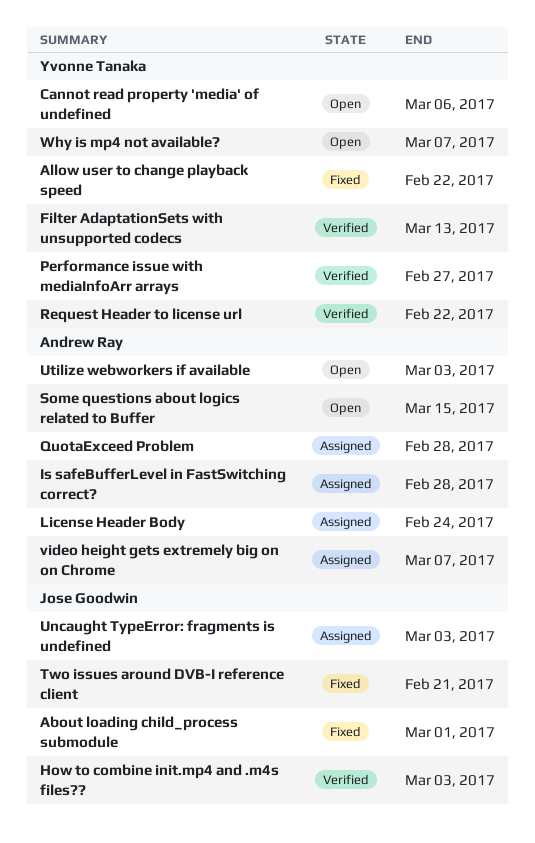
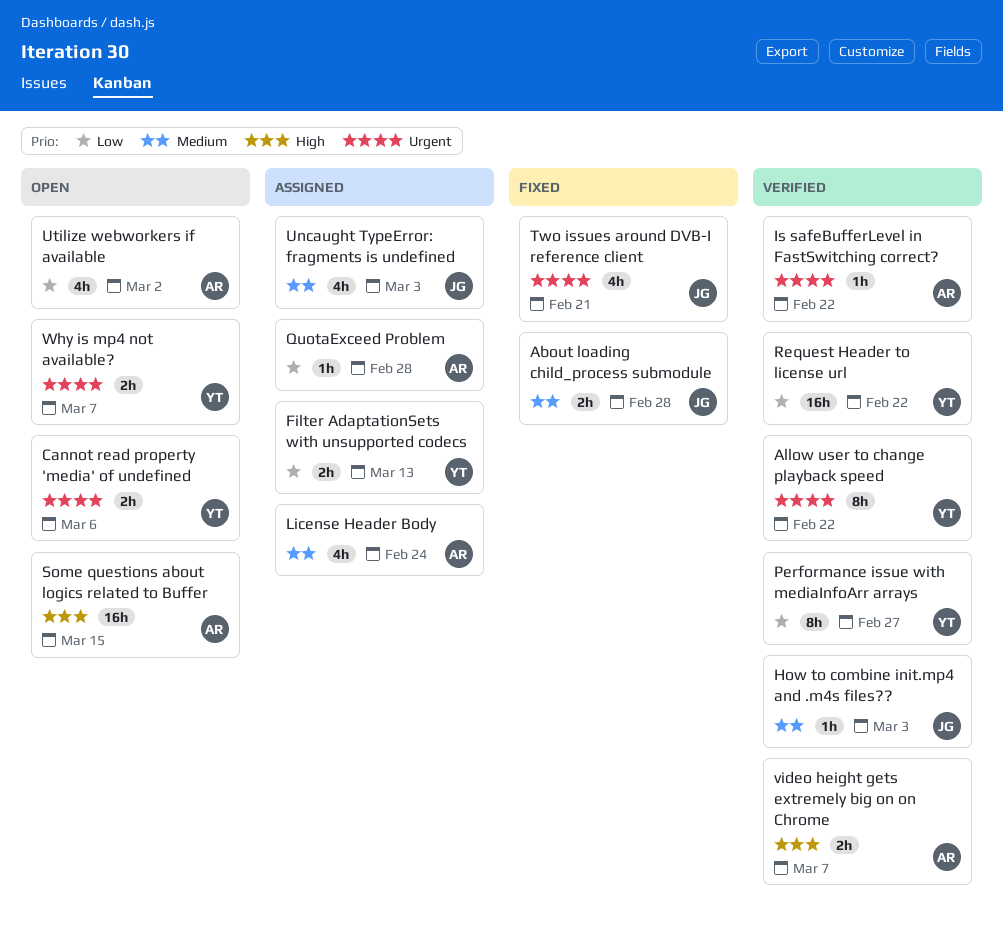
About loading child_process submodule, due: Mar 1 -> Feb 28
Allow user to change playback speed, status: Fixed -> Verified
Filter AdaptationSets with unsupported codecs, status: Verified -> Assigned
Is safeBufferLevel in FastSwitching correct?, status: Assigned -> Verified
Is safeBufferLevel in FastSwitching correct?, due: Feb 28 -> Feb 22
Utilize webworkers if available, due: Mar 3 -> Mar 2
video height gets extremely big on on Chrome, status: Assigned -> Verified

